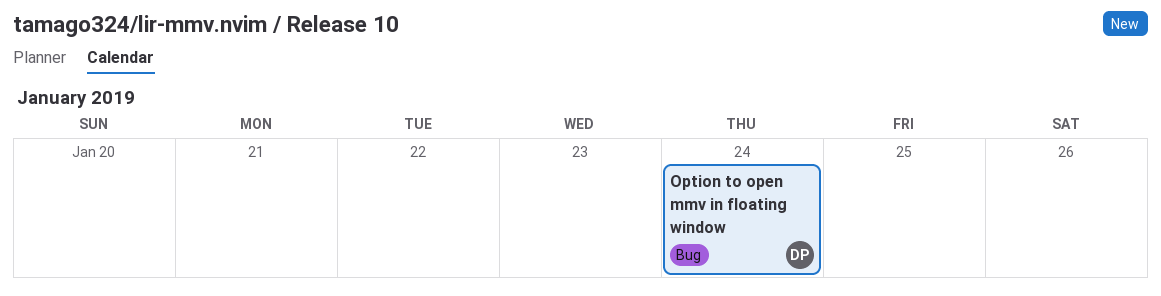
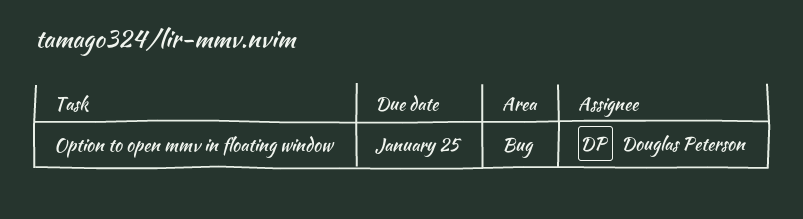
Option to open mmv in floating window, due: Jan 24 -> Jan 25

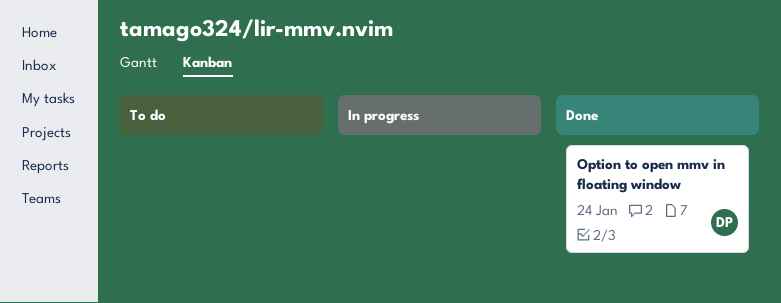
Option to open mmv in floating window, due: Jan 25 -> Jan 24

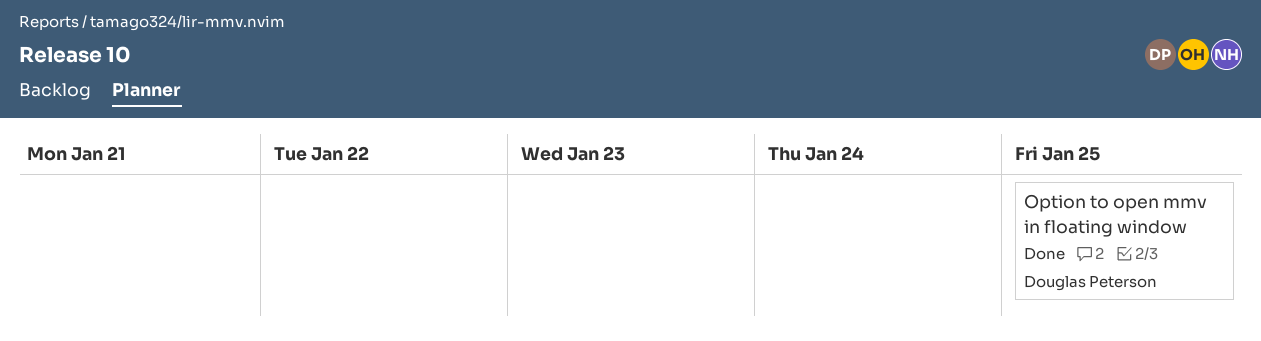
Option to open mmv in floating window, due: Jan 24 -> Jan 25

